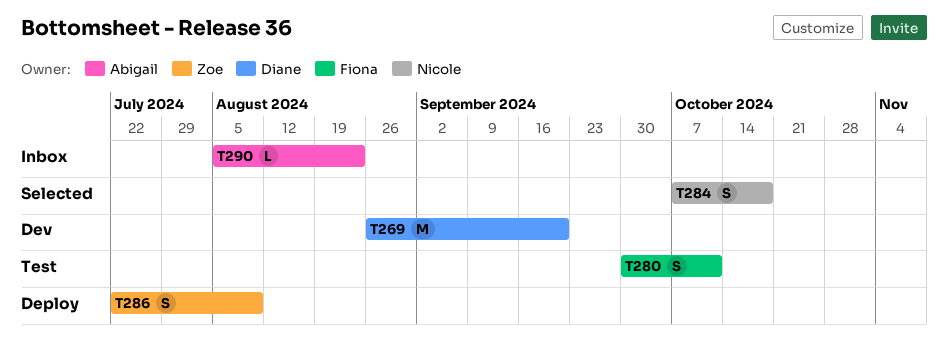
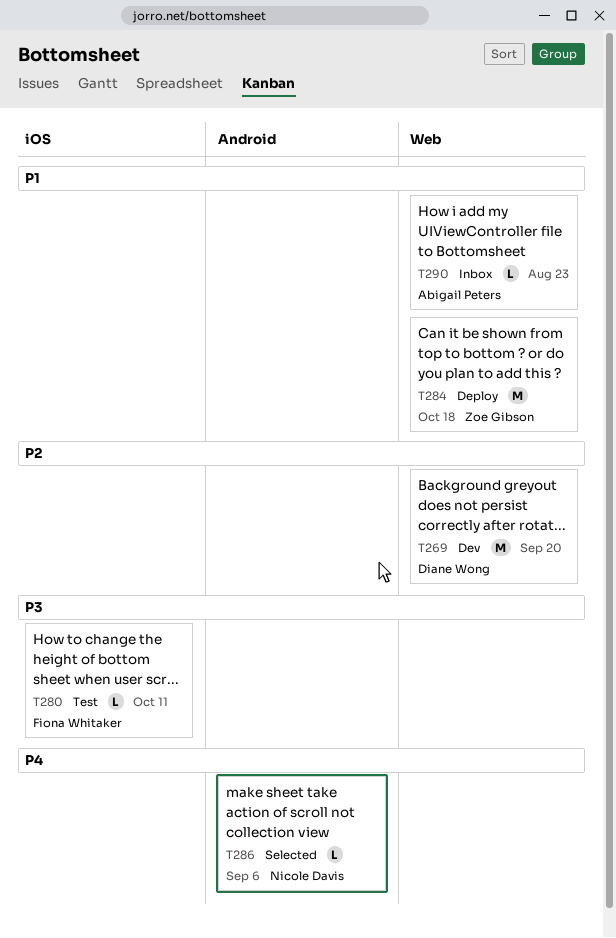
T280, estimate: S -> L
T284, status: Selected -> Deploy
T284, owner: Nicole Davis -> Zoe Gibson
T284, estimate: S -> M
T286, status: Deploy -> Selected
T286, owner: Zoe Gibson -> Nicole Davis
T286, estimate: S -> L
T286, due: Aug 9 -> Sep 6

